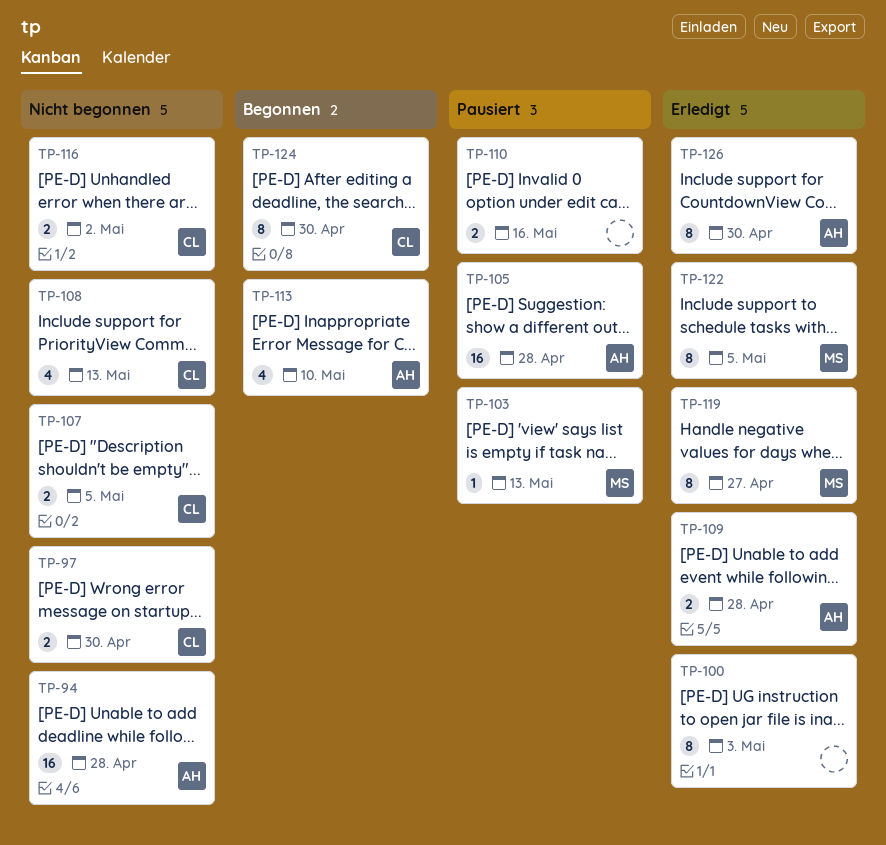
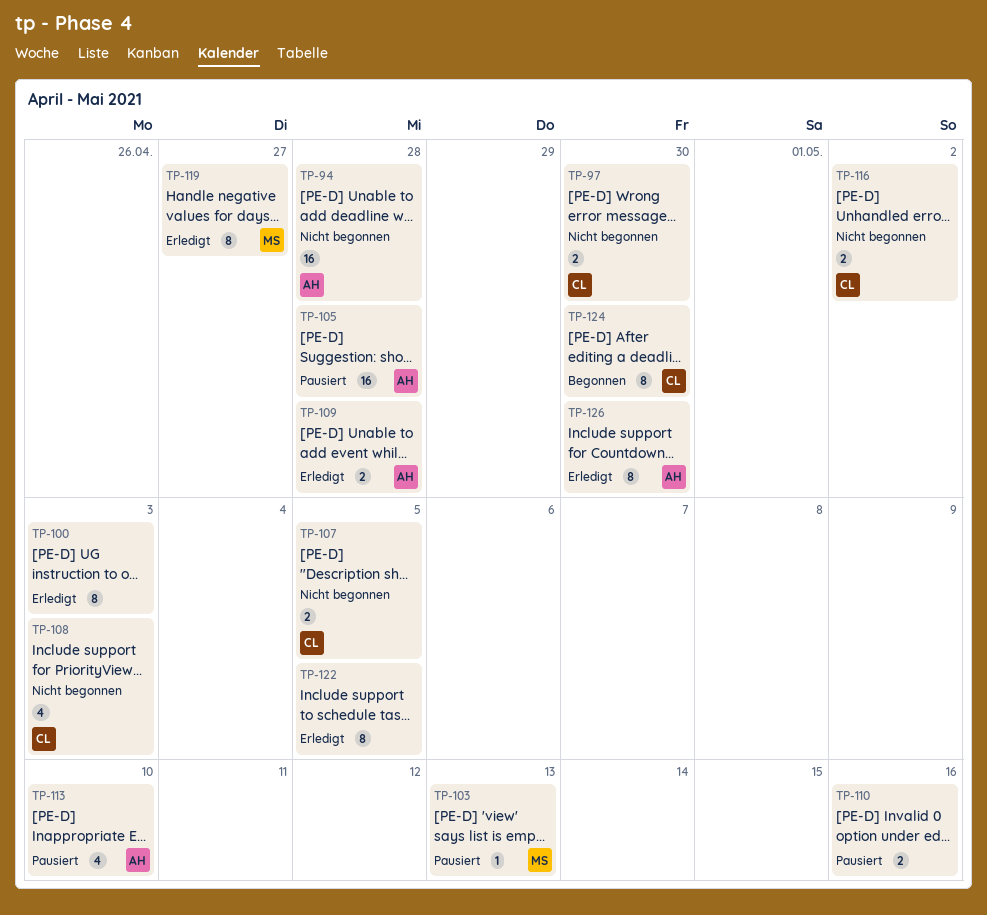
TP-108, due: May 13 -> May 3
TP-113, status: Begonnen -> Pausiert
TP-122, owner: MS -> none

